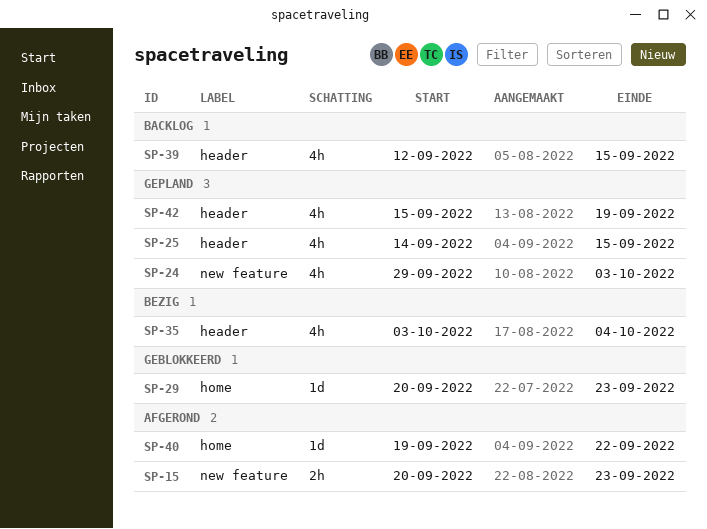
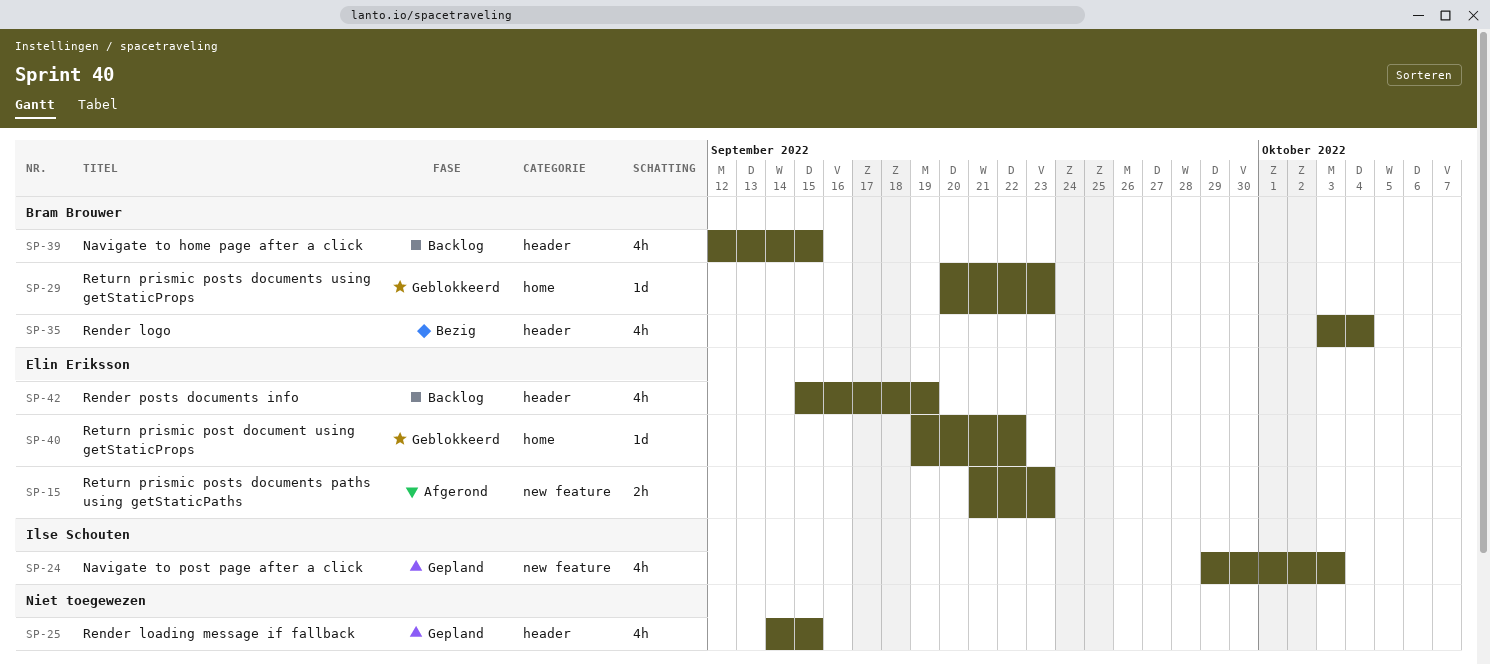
SP-15, start: Sep 20 -> Sep 21
SP-40, status: Afgerond -> Geblokkeerd
SP-42, status: Gepland -> Backlog

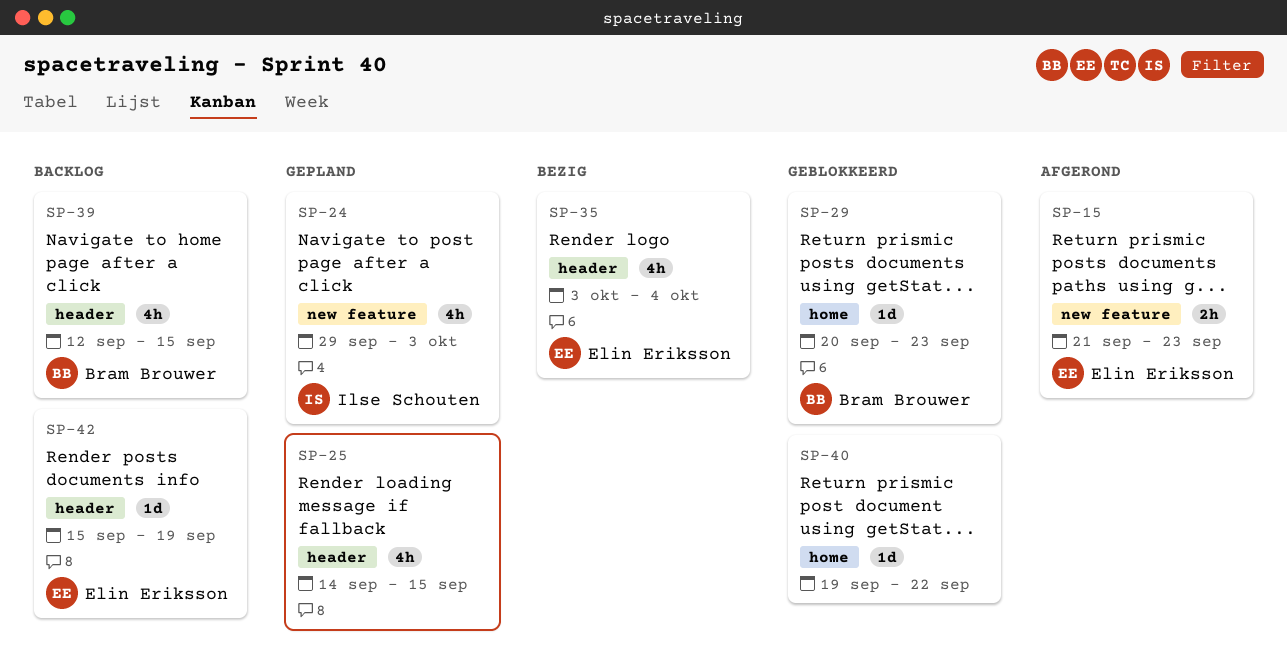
SP-35, owner: Bram Brouwer -> Elin Eriksson
SP-40, owner: Elin Eriksson -> none
SP-42, estimate: 4h -> 1d

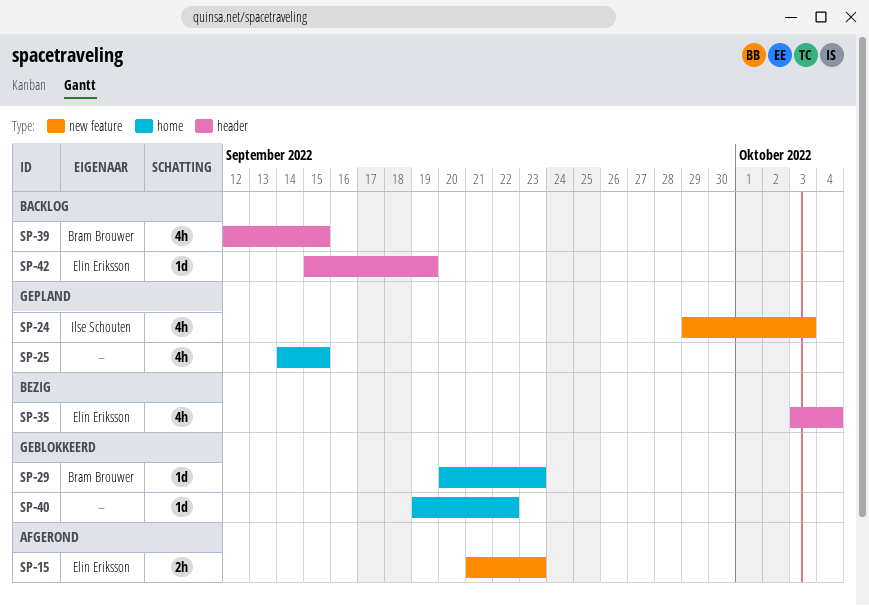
SP-25, label: header -> home

